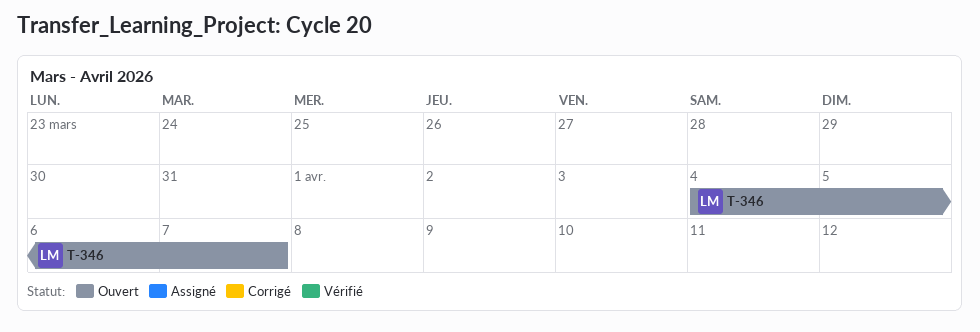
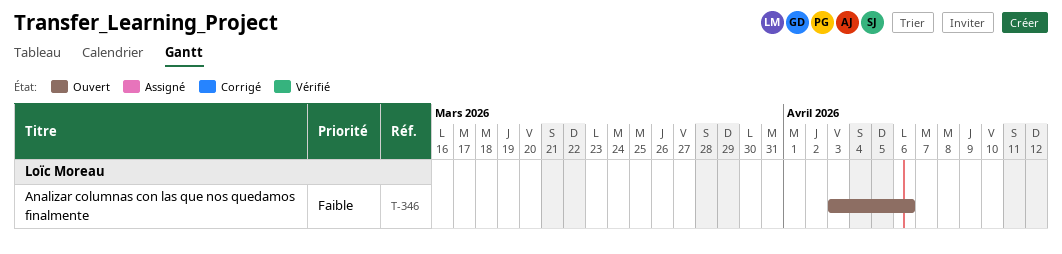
T-346, start: Apr 4 -> Apr 3
T-346, due: Apr 7 -> Apr 6

